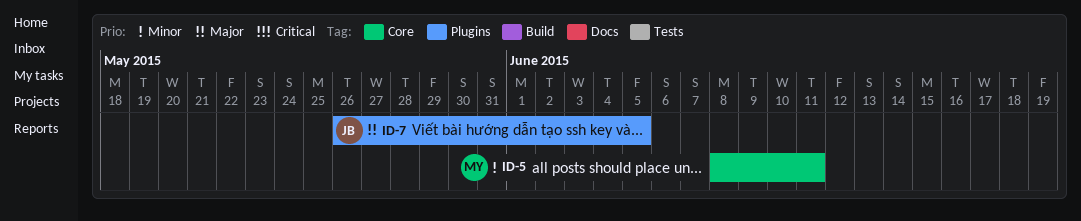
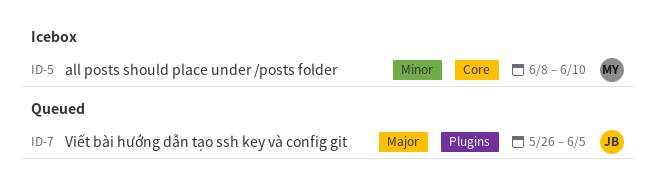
ID-5, due: Jun 11 -> Jun 10

